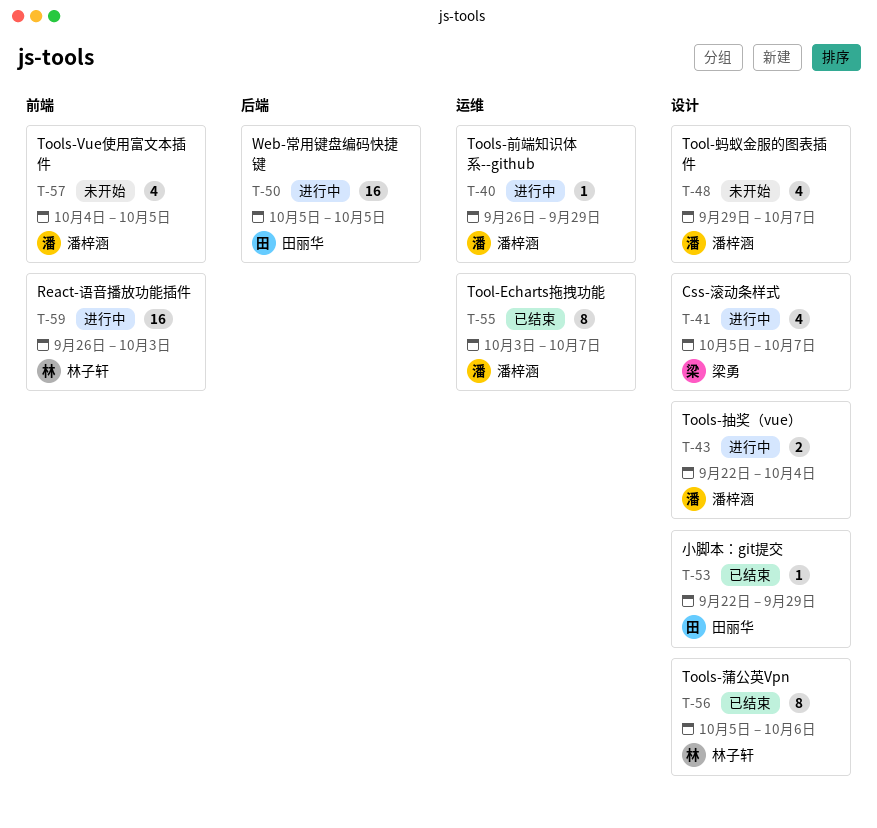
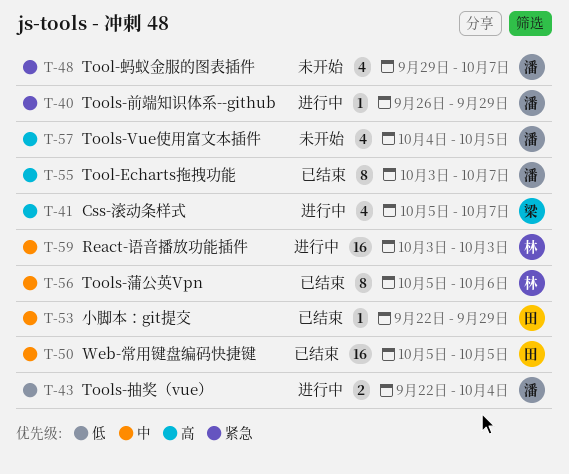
T-50, status: 进行中 -> 已结束
T-59, start: Sep 26 -> Oct 3

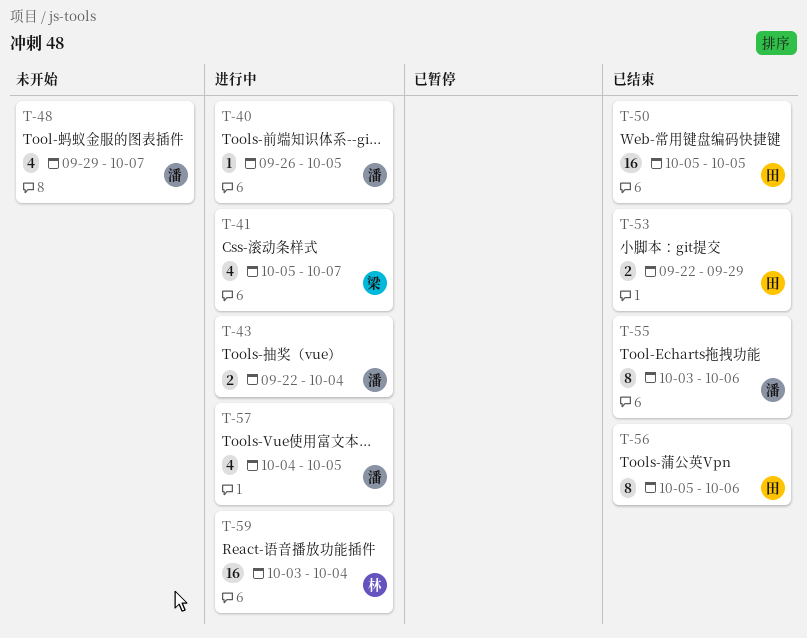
T-40, due: Sep 29 -> Oct 5
T-53, estimate: 1 -> 2
T-55, due: Oct 7 -> Oct 6
T-56, owner: 林 -> 田
T-57, status: 未开始 -> 进行中
T-59, due: Oct 3 -> Oct 4

